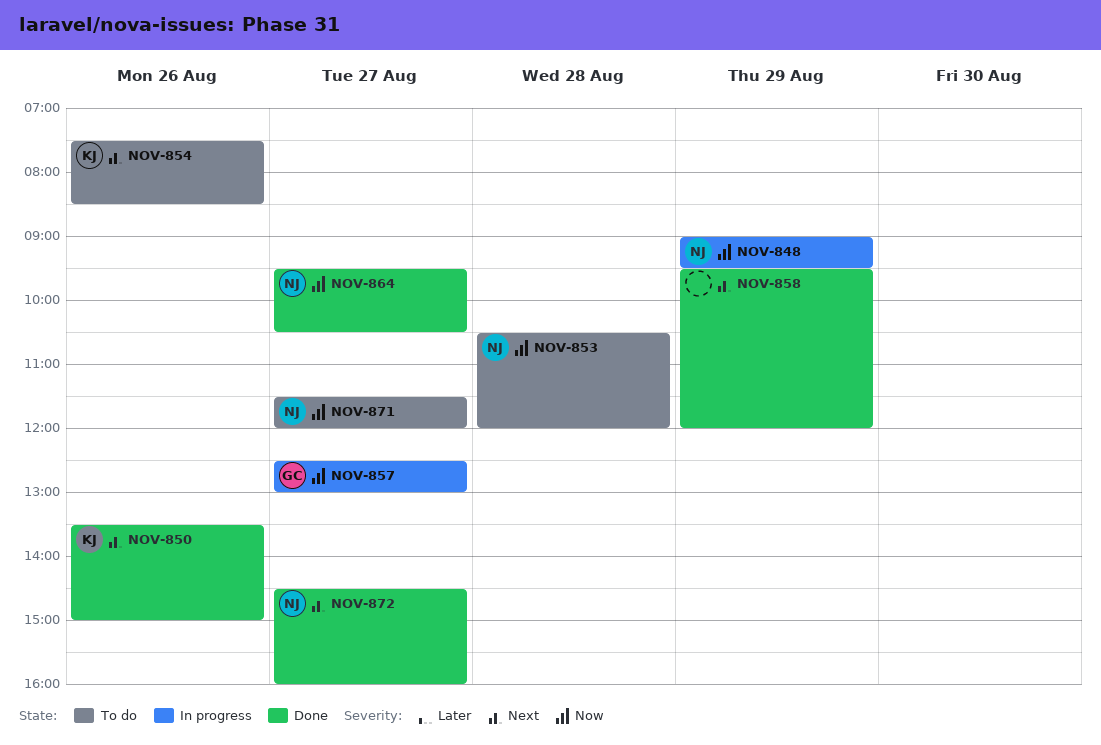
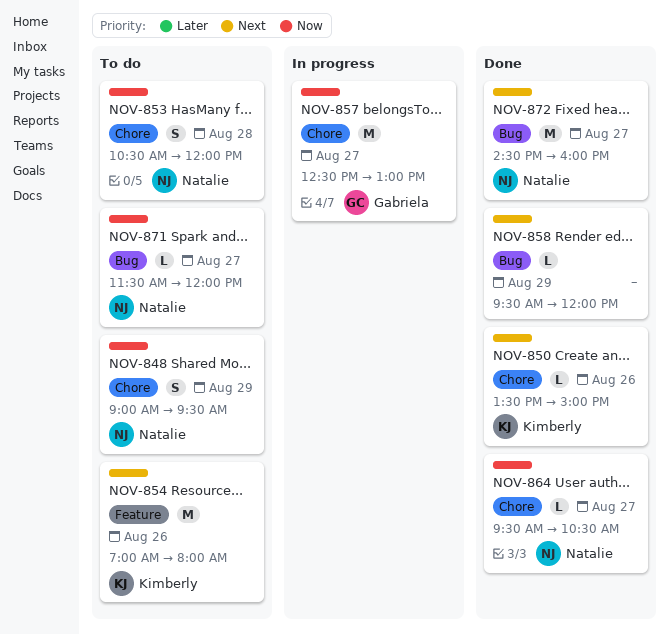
NOV-848, status: In progress -> To do
NOV-854, begins: 07:30 -> 07:00
NOV-854, ends: 08:30 -> 08:00

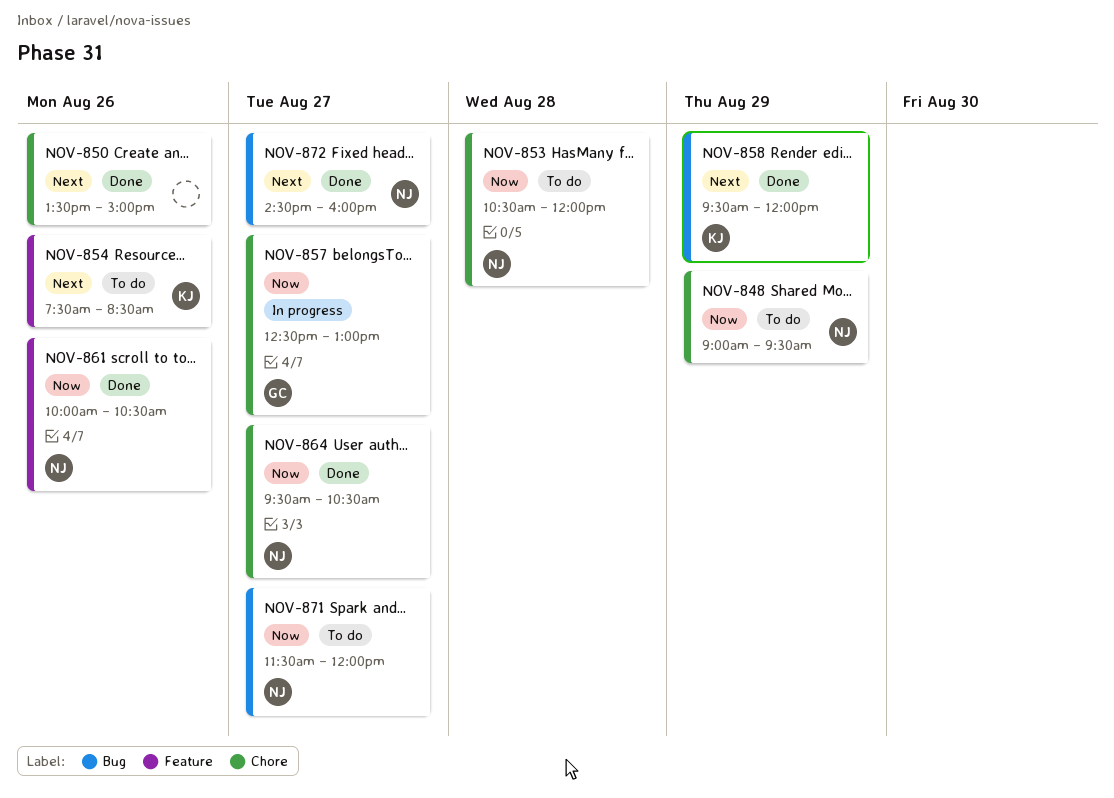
NOV-850, owner: Kimberly -> none
NOV-854, begins: 07:00 -> 07:30
NOV-854, ends: 08:00 -> 08:30
NOV-858, owner: none -> Kimberly
NOV-861: none -> present

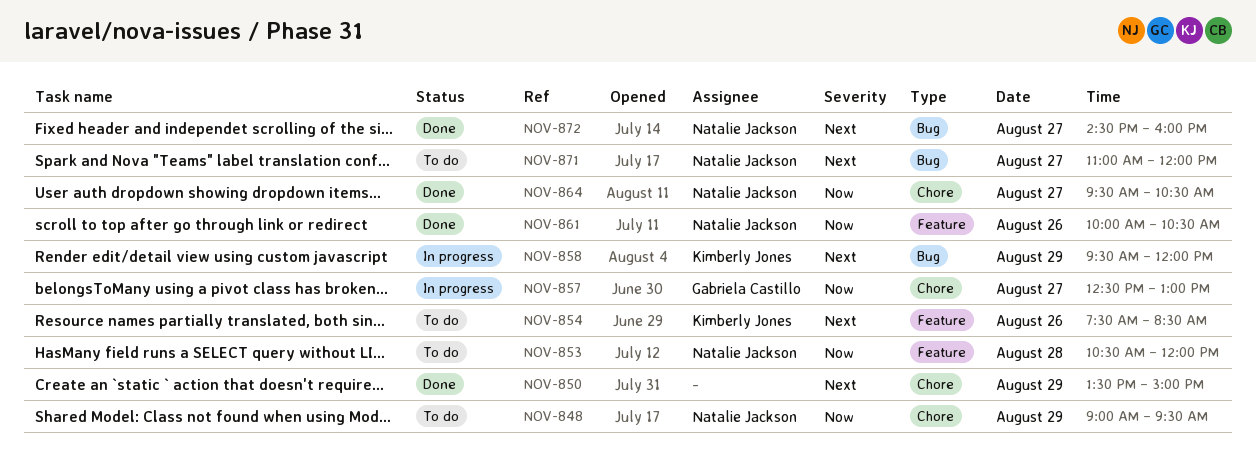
NOV-850, day: Aug 26 -> Aug 29
NOV-853, label: Chore -> Feature
NOV-858, status: Done -> In progress
NOV-871, priority: Now -> Next
NOV-871, begins: 11:30 -> 11:00

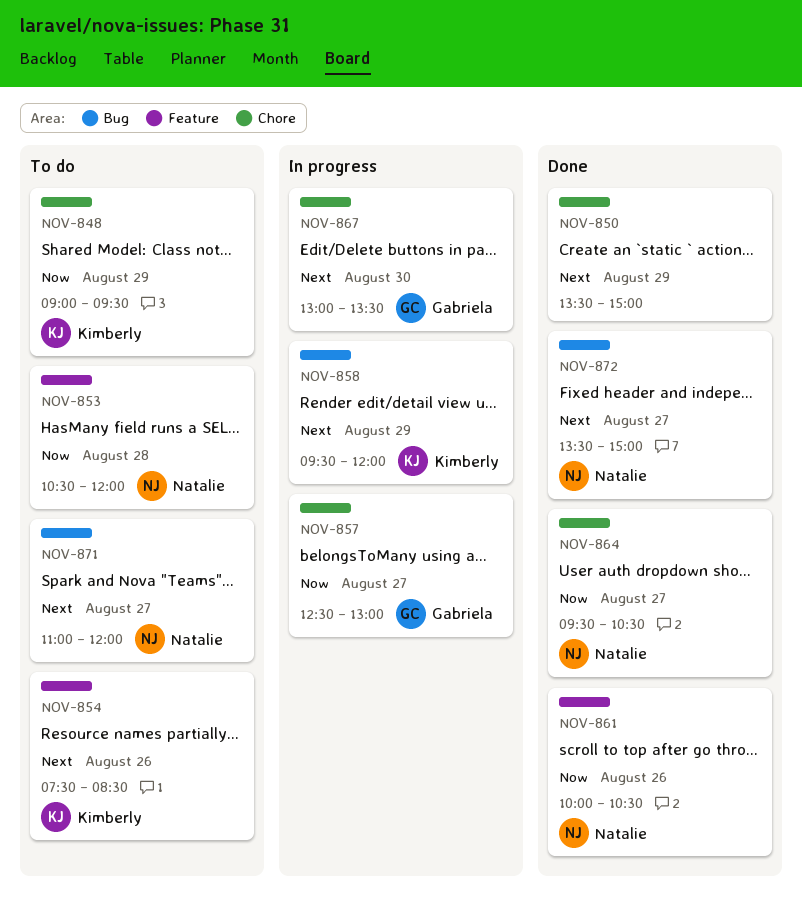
NOV-848, owner: Natalie Jackson -> Kimberly Jones
NOV-867: none -> present
NOV-872, begins: 14:30 -> 13:30
NOV-872, ends: 16:00 -> 15:00

